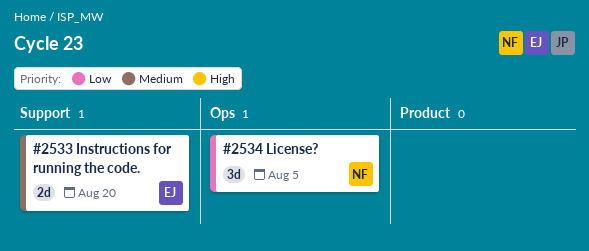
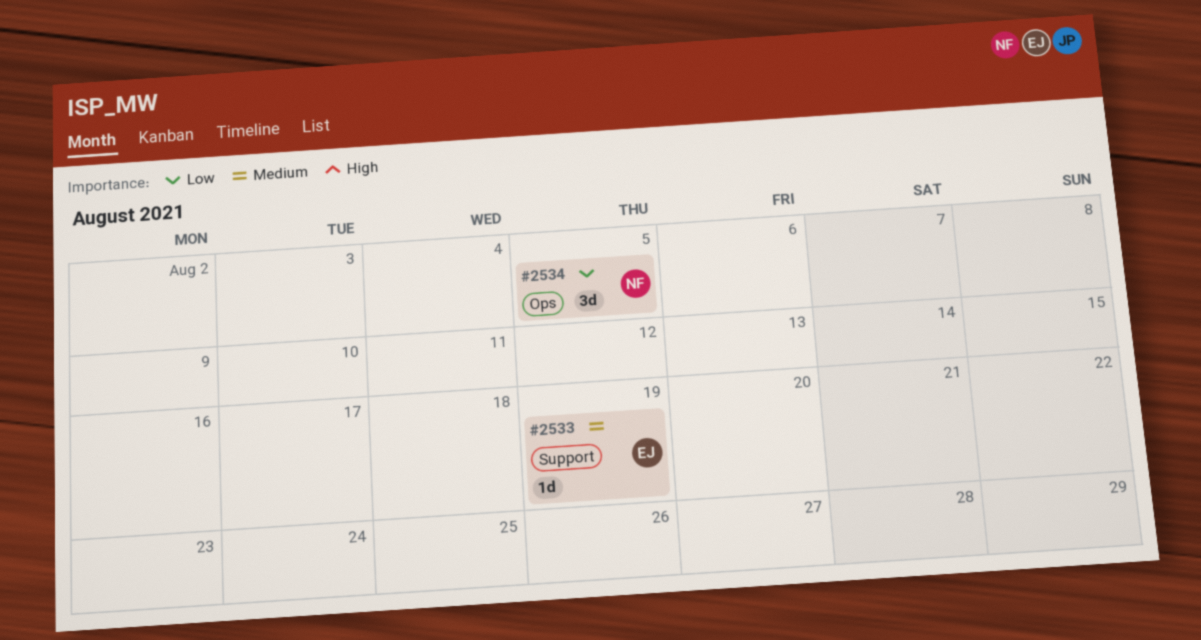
#2533, estimate: 2d -> 1d
#2533, due: Aug 20 -> Aug 19

